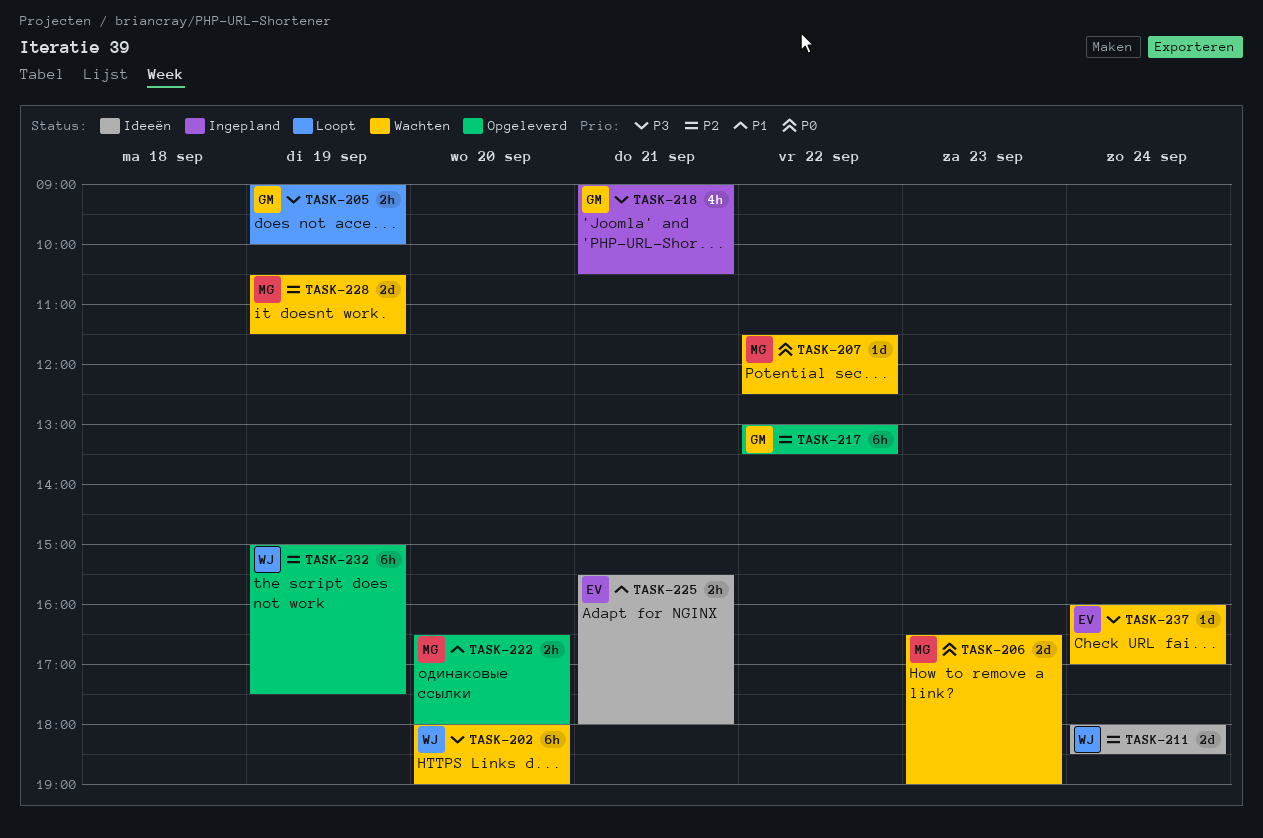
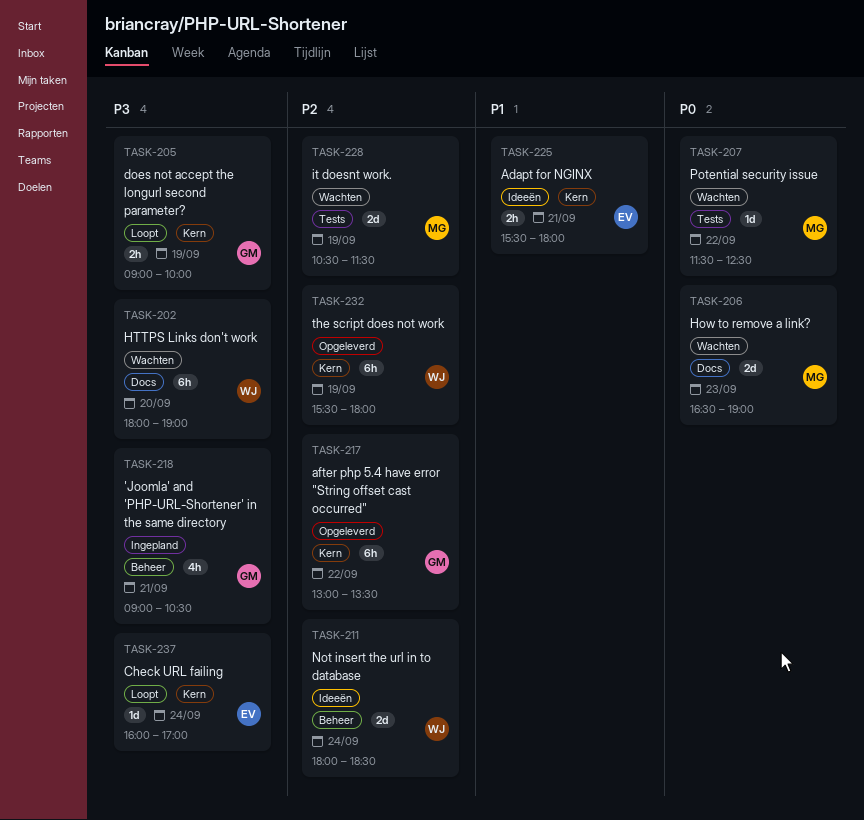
TASK-222: present -> none
TASK-232, begins: 15:00 -> 15:30
TASK-232, ends: 17:30 -> 18:00
TASK-237, status: Wachten -> Loopt

